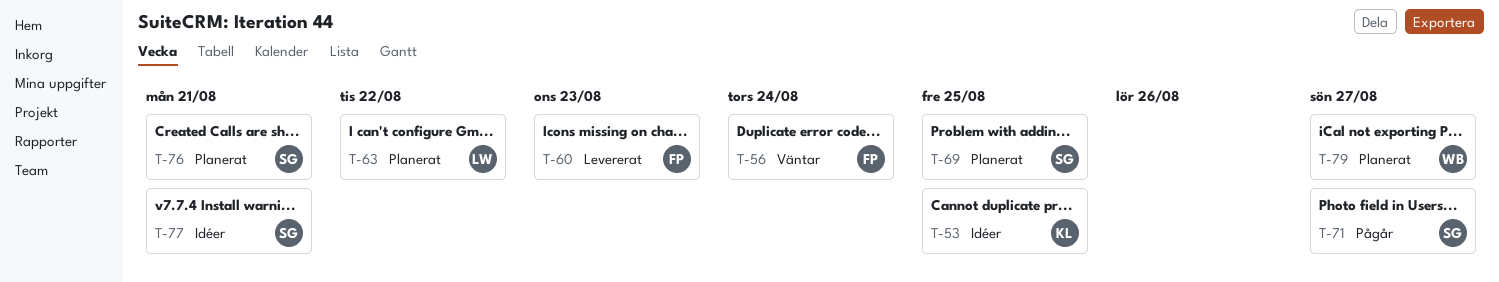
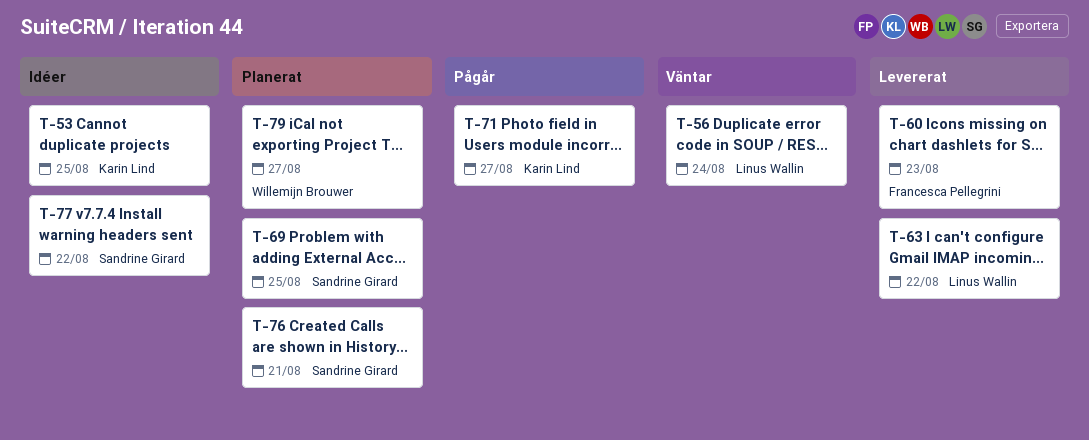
T-56, owner: Francesca Pellegrini -> Linus Wallin
T-63, status: Planerat -> Levererat
T-71, owner: Sandrine Girard -> Karin Lind
T-77, due: Aug 21 -> Aug 22

